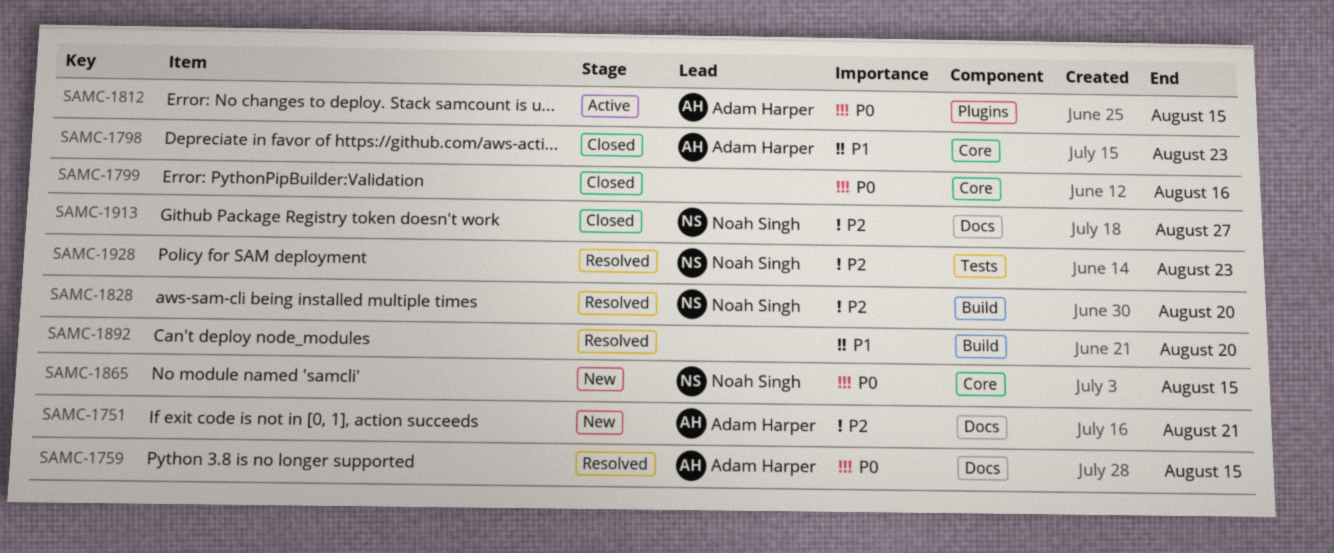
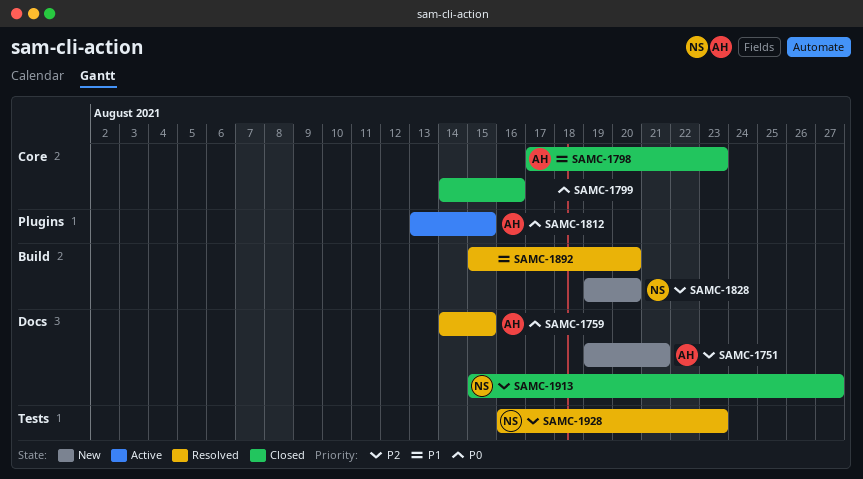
SAMC-1828, status: Resolved -> New
SAMC-1865: present -> none

